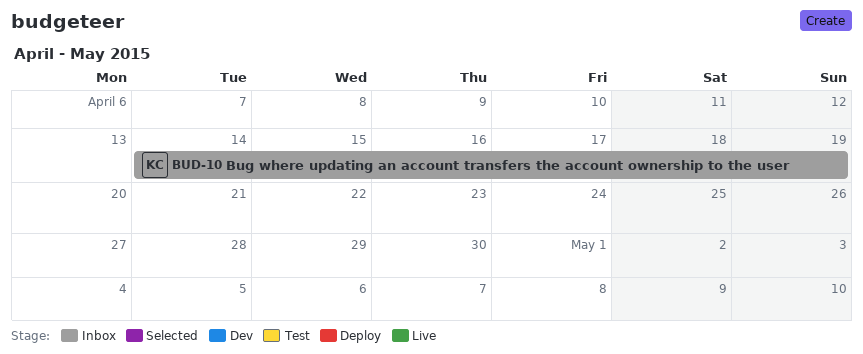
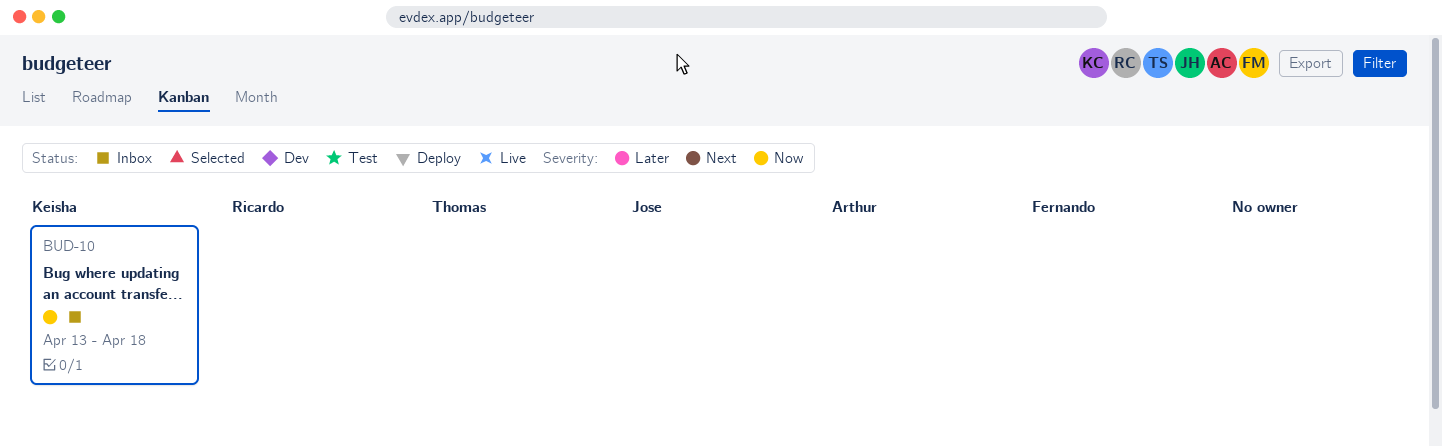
BUD-10, start: Apr 14 -> Apr 13
BUD-10, due: Apr 19 -> Apr 18

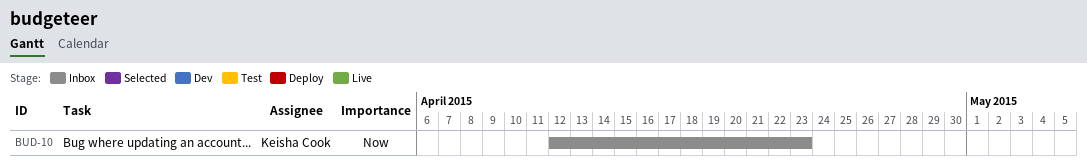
BUD-10, start: Apr 13 -> Apr 12
BUD-10, due: Apr 18 -> Apr 23

